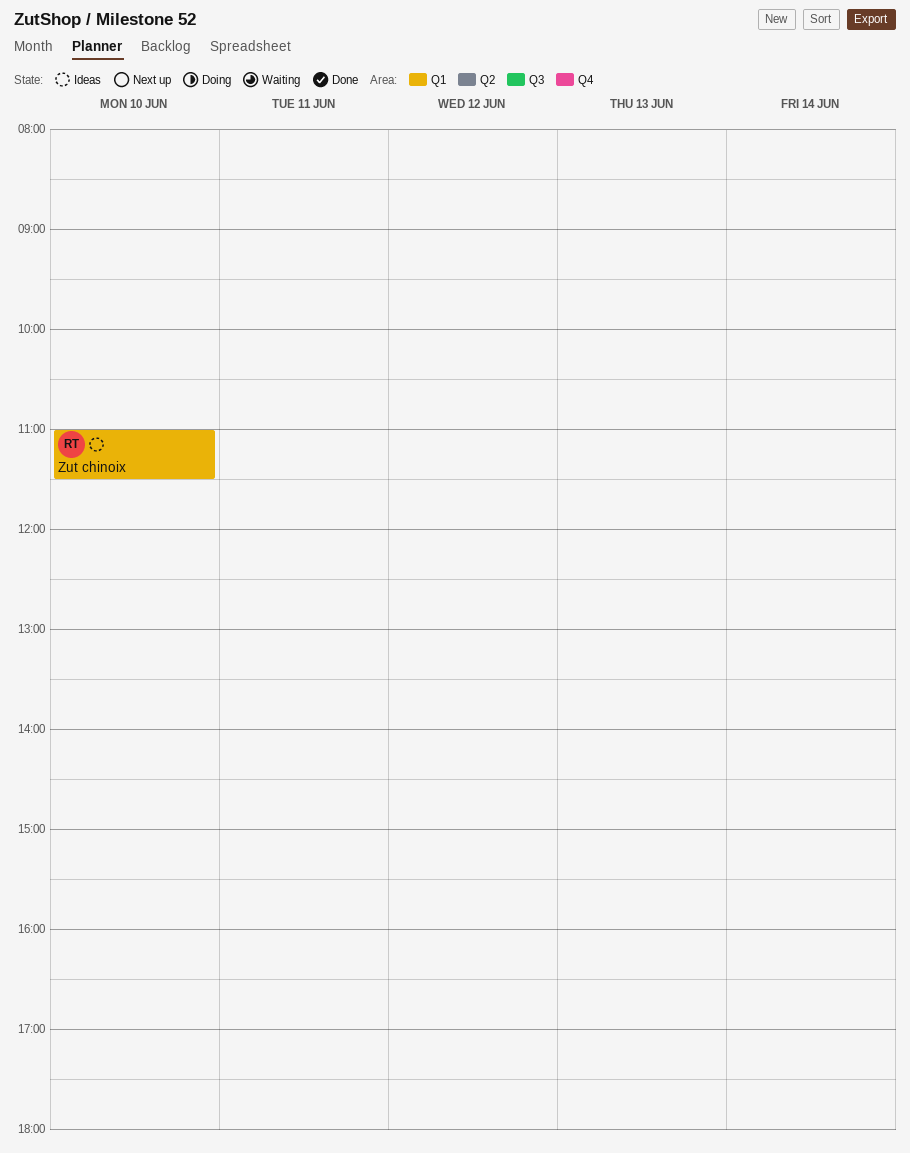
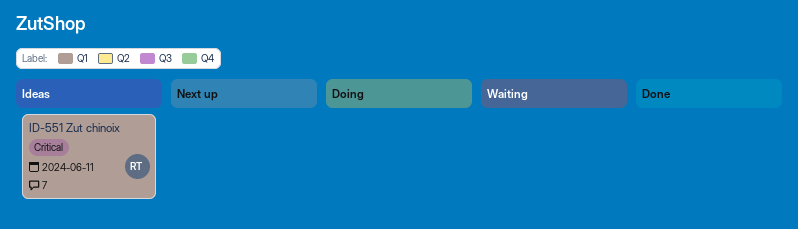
Zut chinoix, day: Jun 10 -> Jun 11

